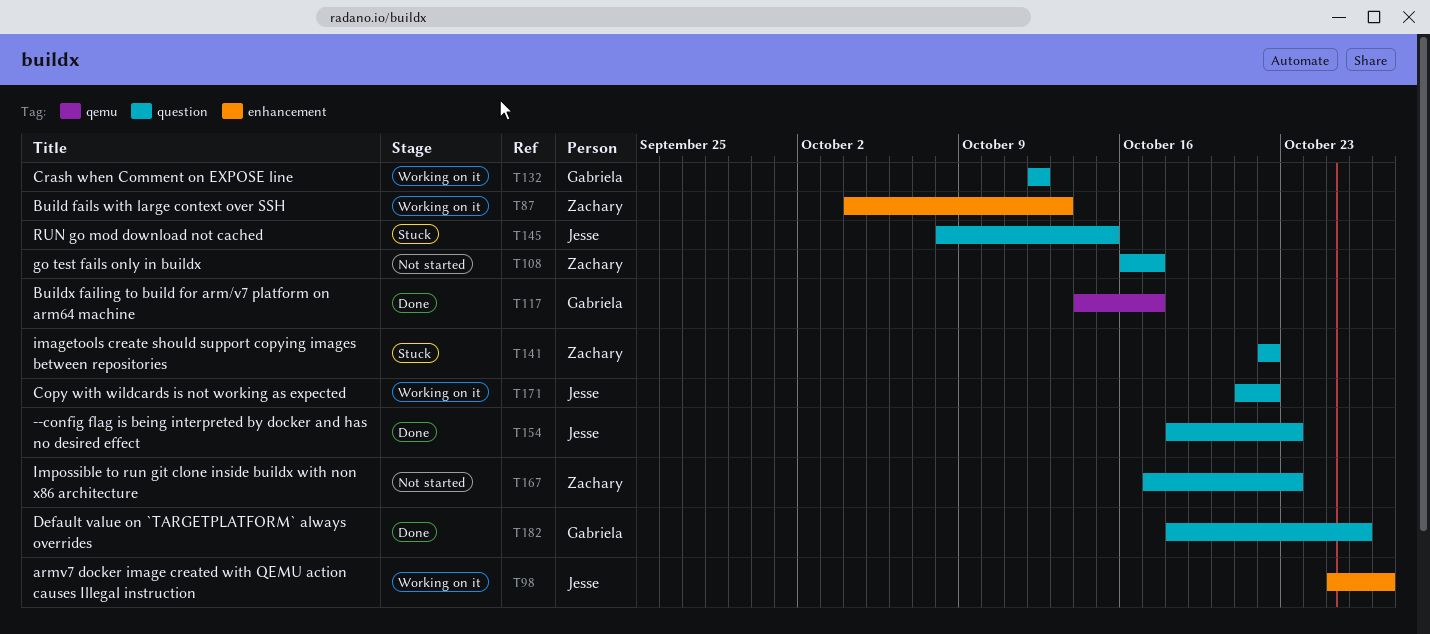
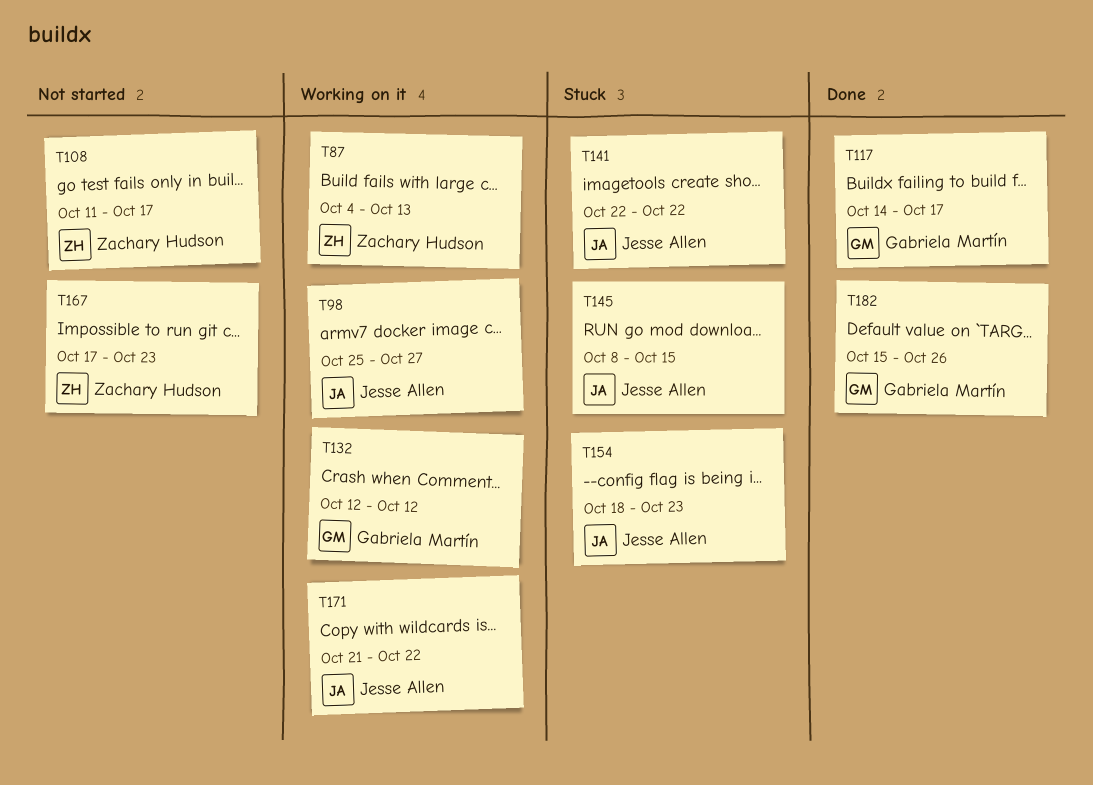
T108, start: Oct 16 -> Oct 11
T141, owner: Zachary Hudson -> Jesse Allen
T154, status: Done -> Stuck
T182, start: Oct 18 -> Oct 15

